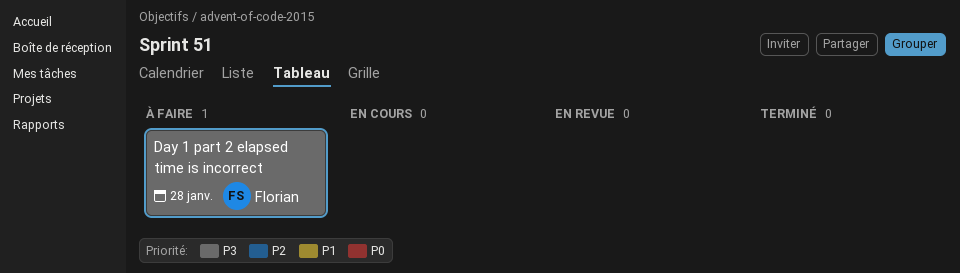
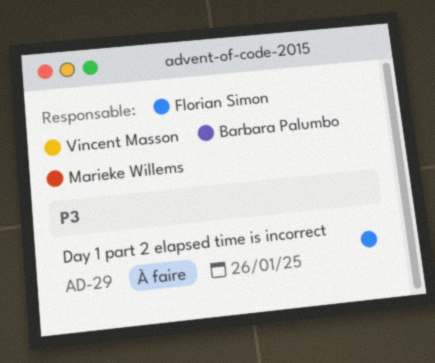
Day 1 part 2 elapsed time is incorrect, due: Jan 28 -> Jan 26

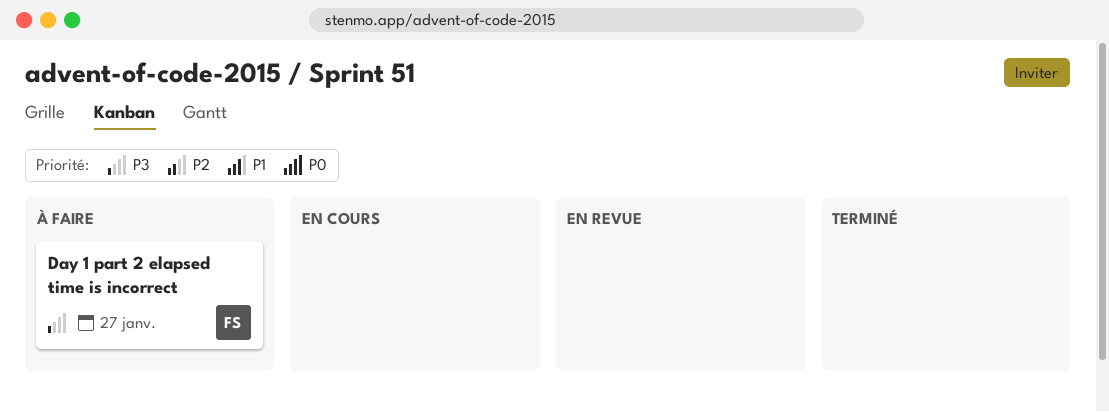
Day 1 part 2 elapsed time is incorrect, due: Jan 26 -> Jan 27

